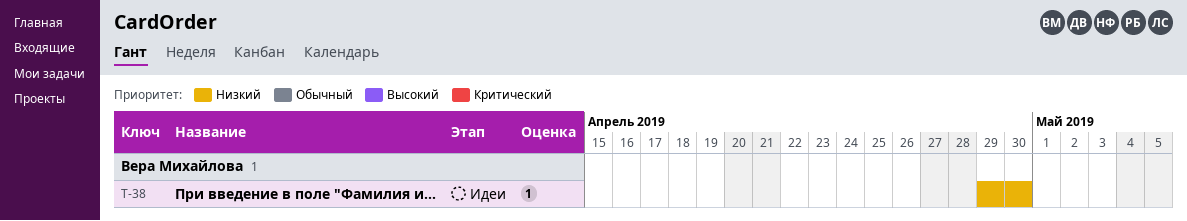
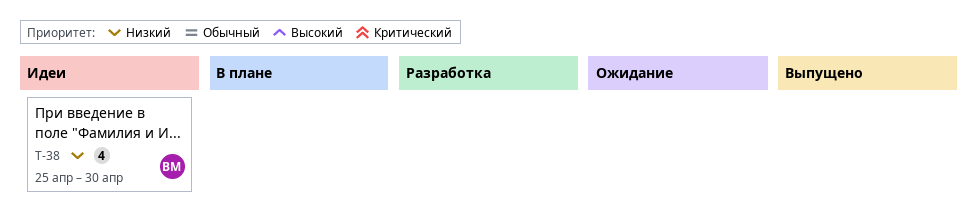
T-38, estimate: 1 -> 4
T-38, start: Apr 29 -> Apr 25

